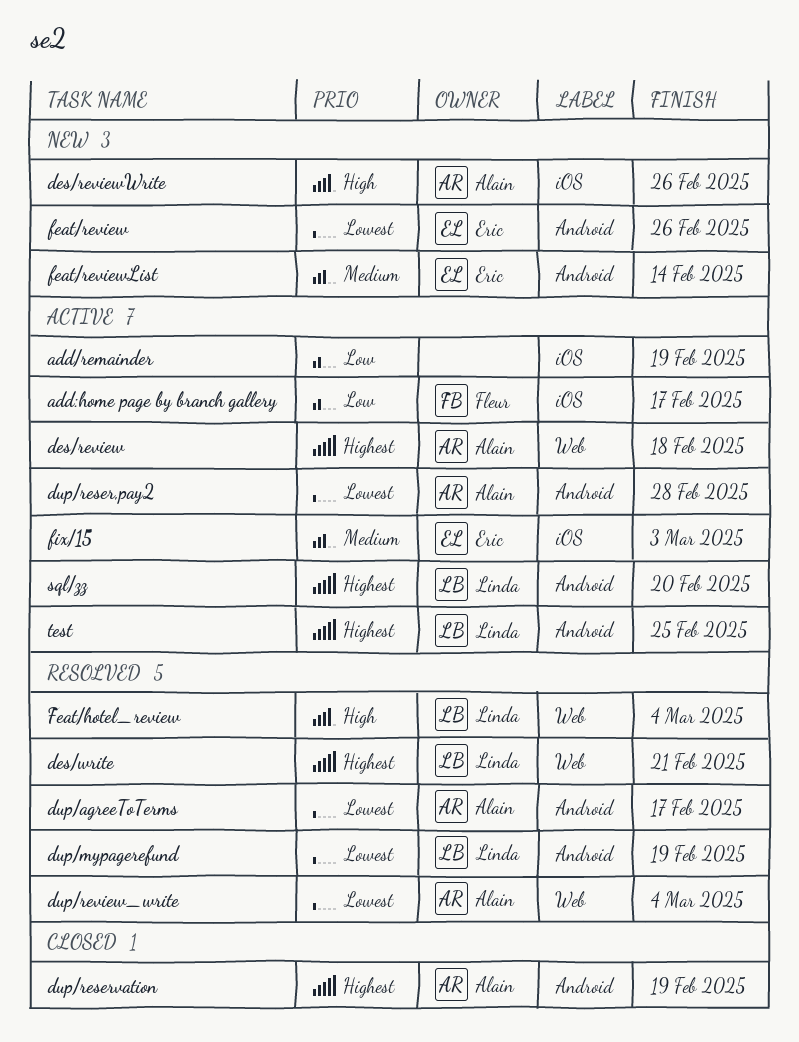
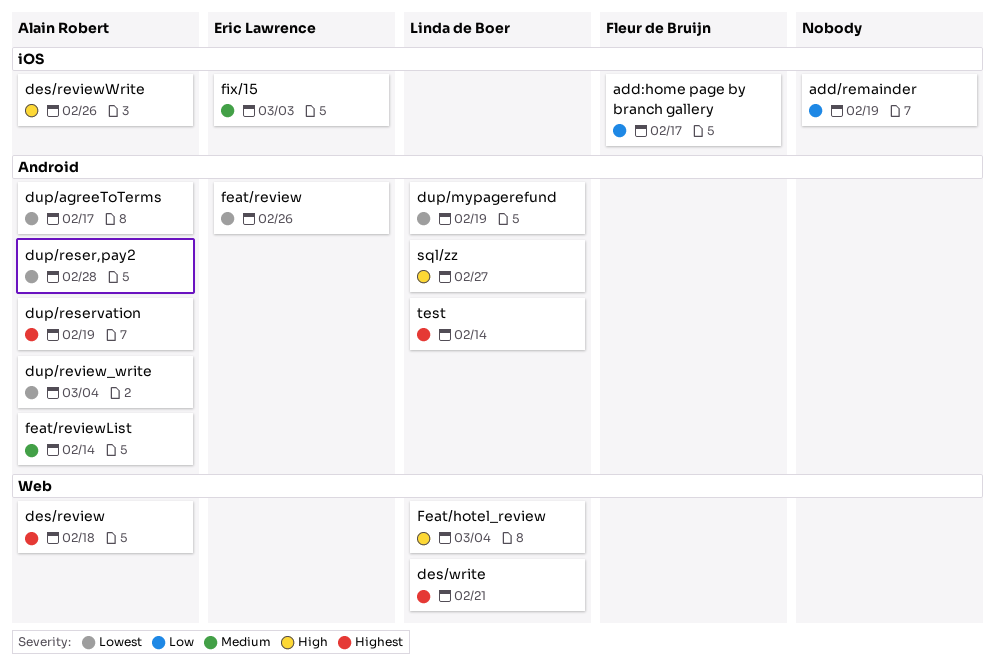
dup/review_write, label: Web -> Android
feat/reviewList, owner: Eric Lawrence -> Alain Robert
sql/zz, priority: Highest -> High
sql/zz, due: Feb 20 -> Feb 27
test, due: Feb 25 -> Feb 14

